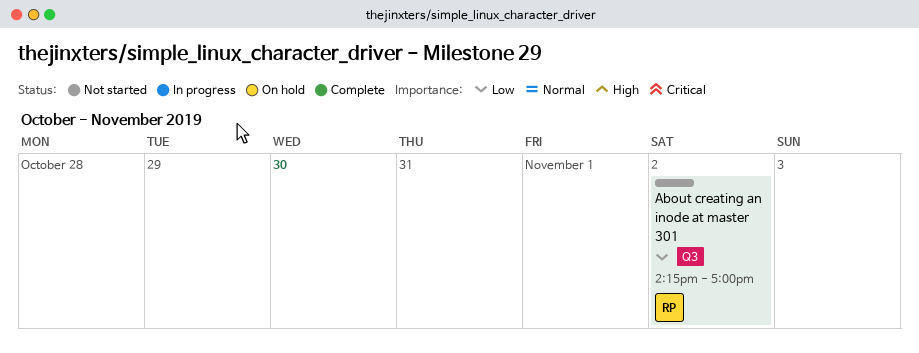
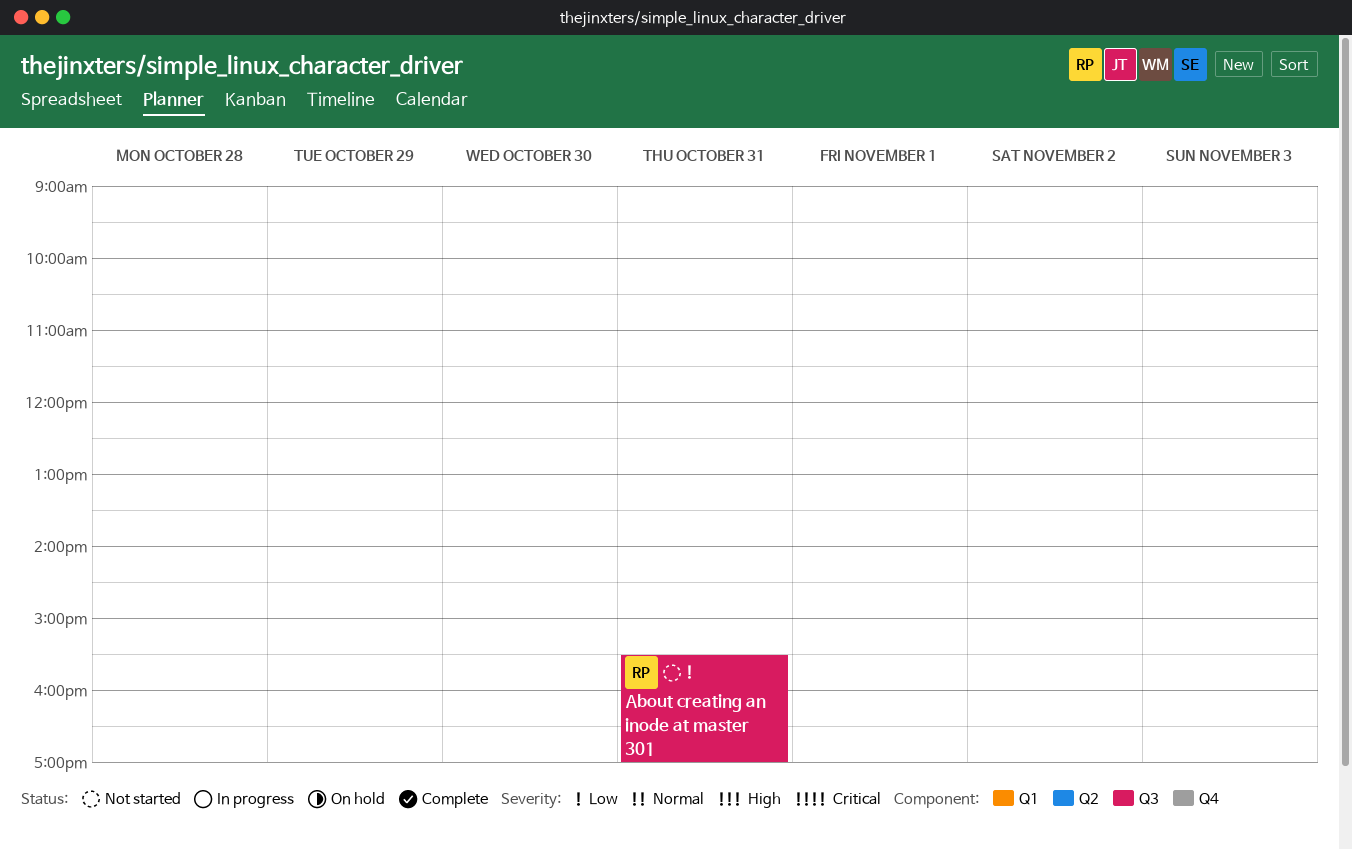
About creating an inode at master 301, day: Nov 2 -> Oct 31
About creating an inode at master 301, begins: 14:15 -> 15:30

